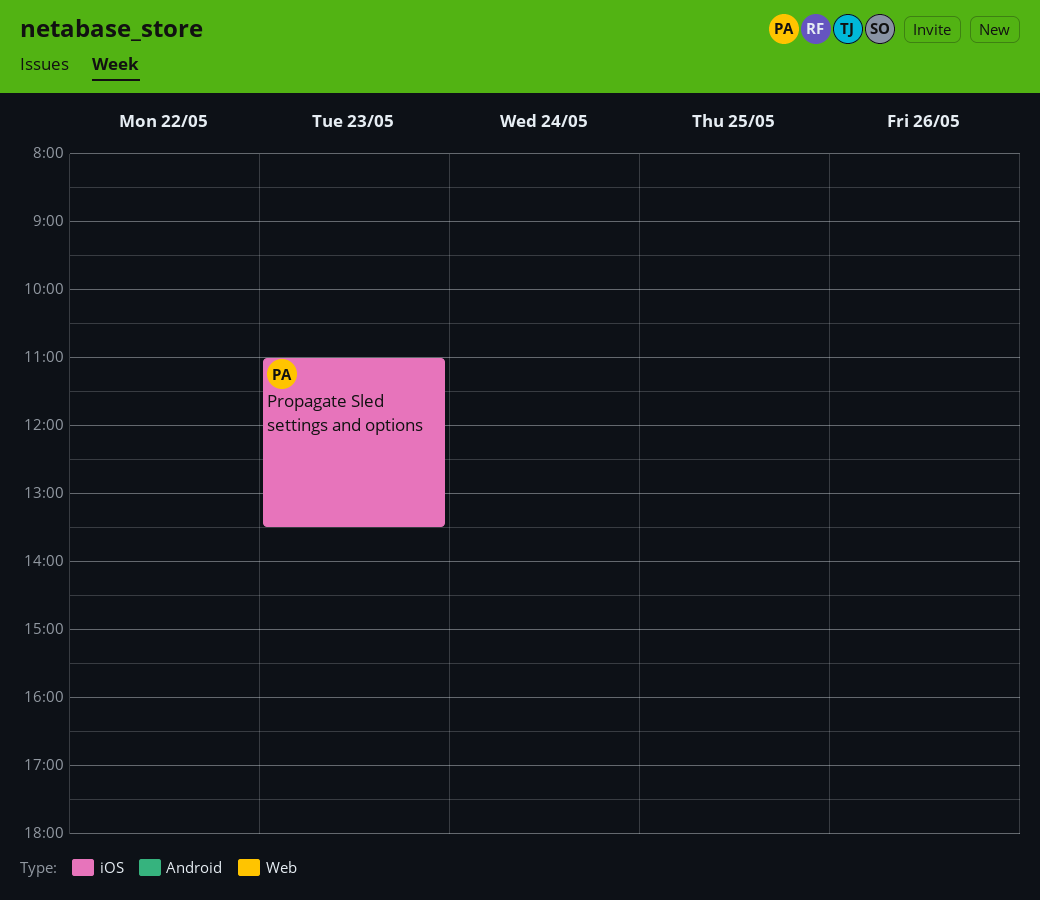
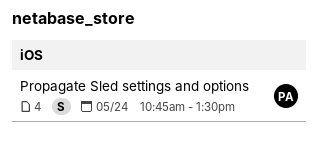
Propagate Sled settings and options, day: May 23 -> May 24
Propagate Sled settings and options, begins: 11:00 -> 10:45

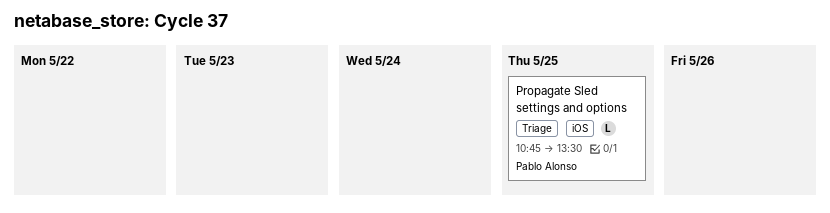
Propagate Sled settings and options, estimate: S -> L
Propagate Sled settings and options, day: May 24 -> May 25

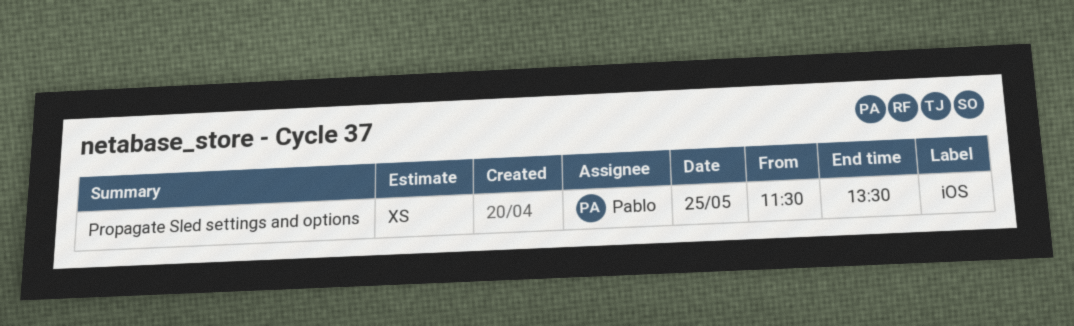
Propagate Sled settings and options, estimate: L -> XS
Propagate Sled settings and options, begins: 10:45 -> 11:30

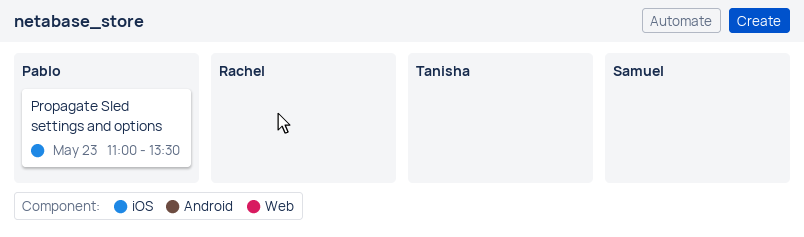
Propagate Sled settings and options, day: May 25 -> May 23
Propagate Sled settings and options, begins: 11:30 -> 11:00

